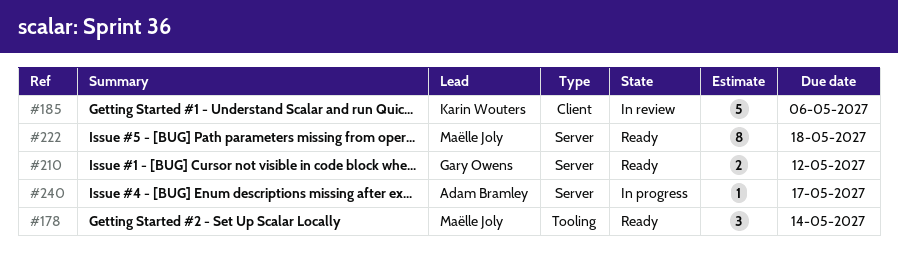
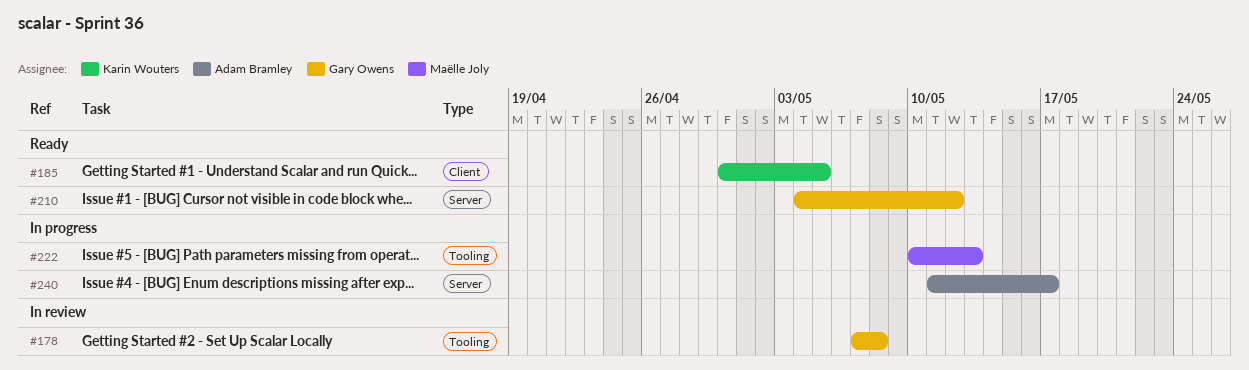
#178, status: Ready -> In review
#178, owner: Maëlle Joly -> Gary Owens
#178, due: May 14 -> May 8
#185, status: In review -> Ready
#185, due: May 6 -> May 5
#222, status: Ready -> In progress
#222, label: Server -> Tooling
#222, due: May 18 -> May 13

